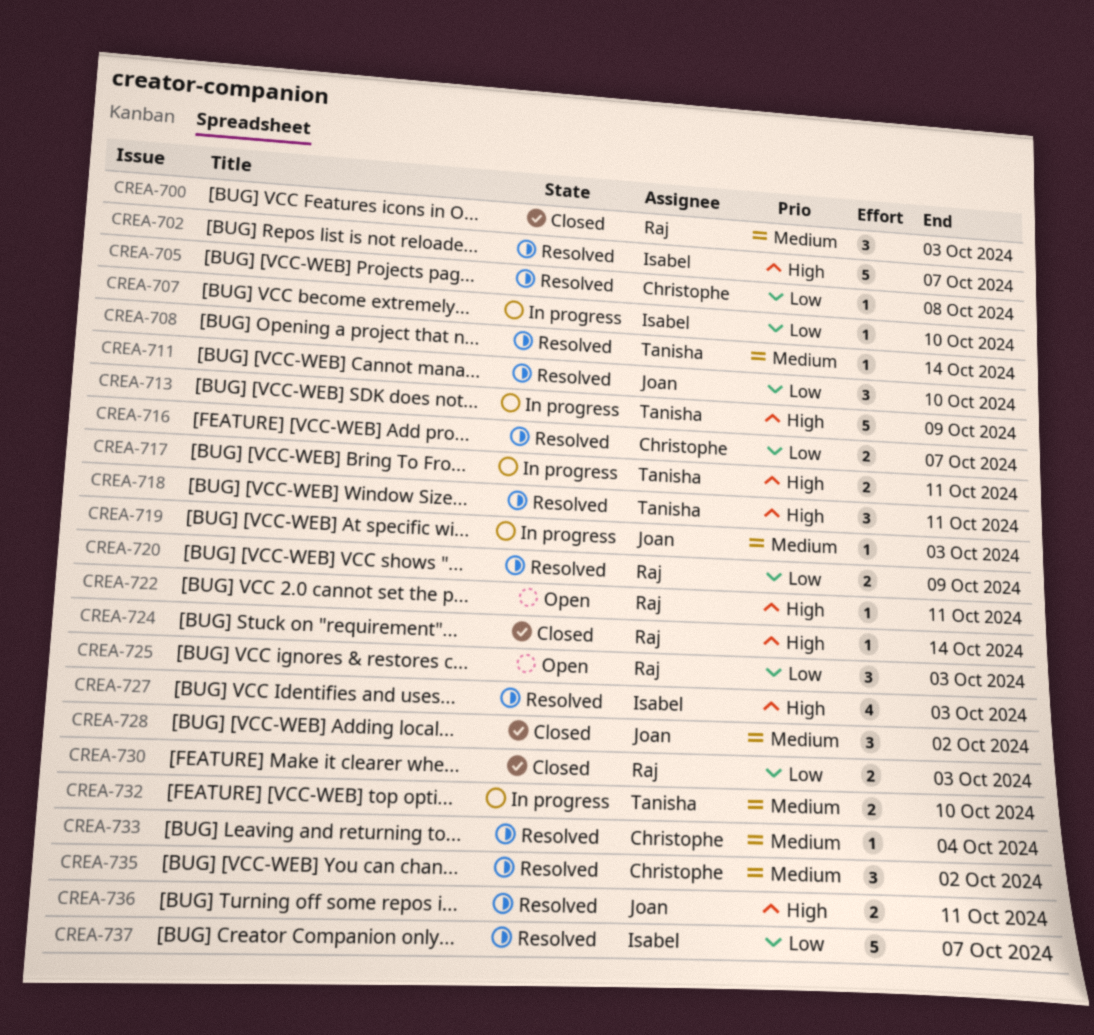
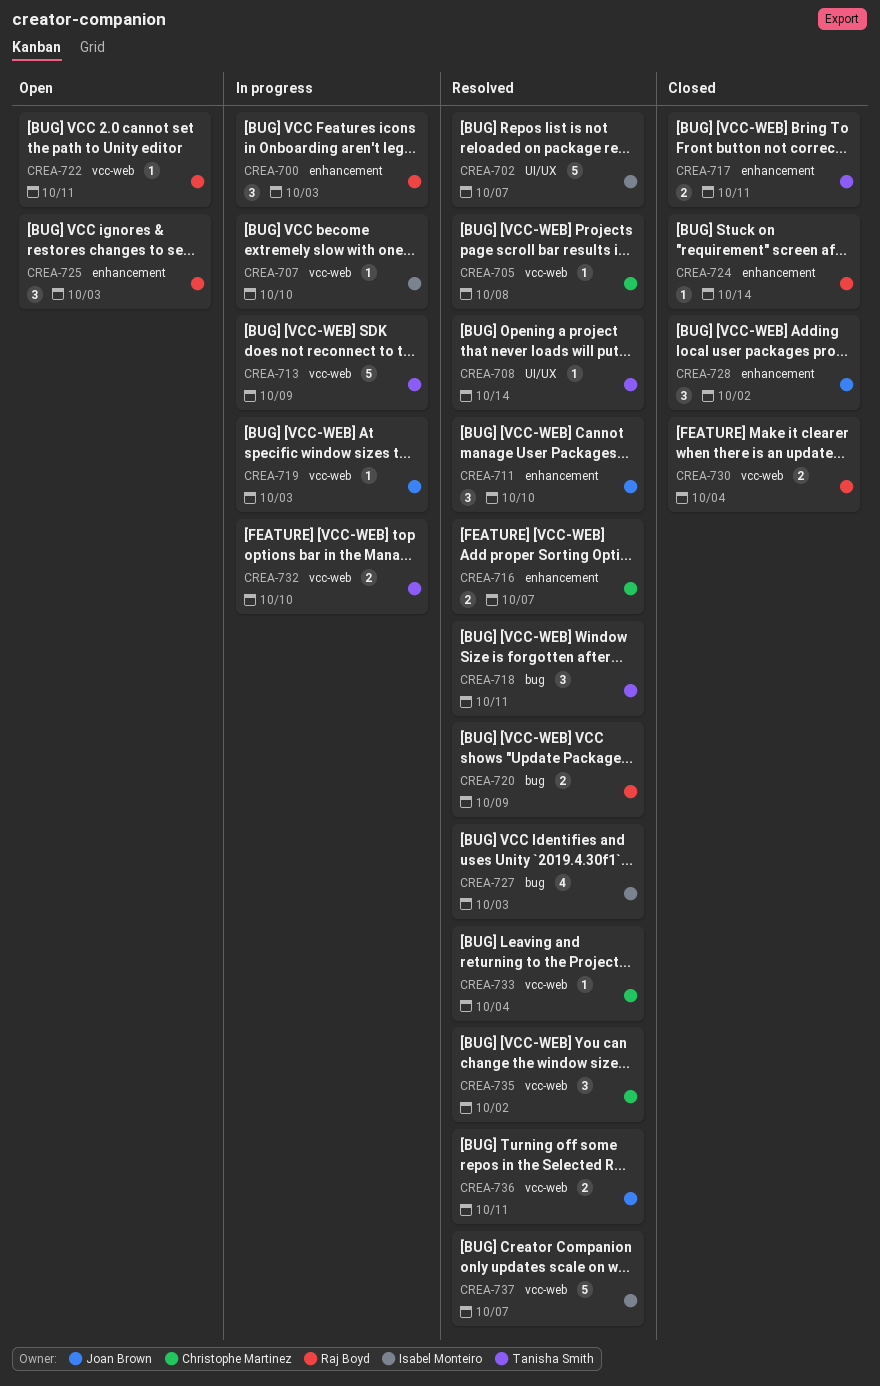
CREA-700, status: Closed -> In progress
CREA-717, status: In progress -> Closed
CREA-730, due: Oct 3 -> Oct 4

